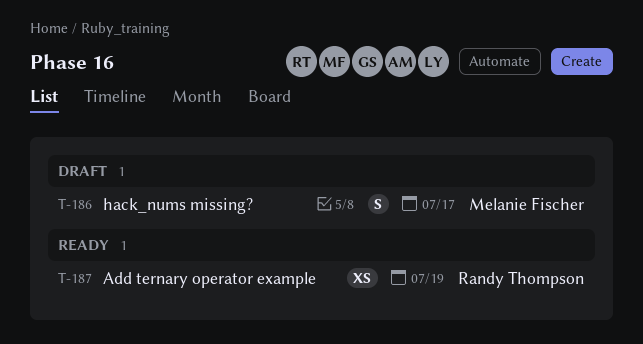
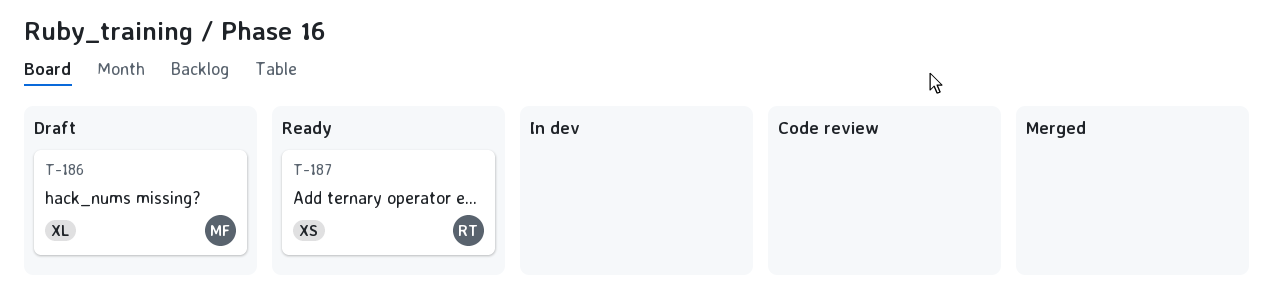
T-186, estimate: S -> XL

